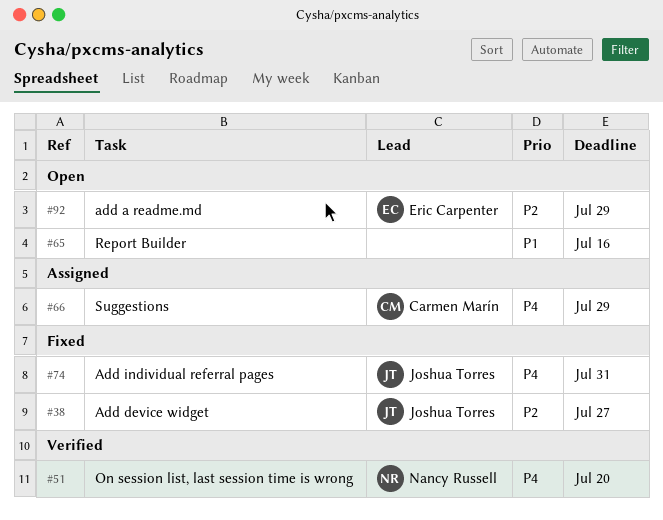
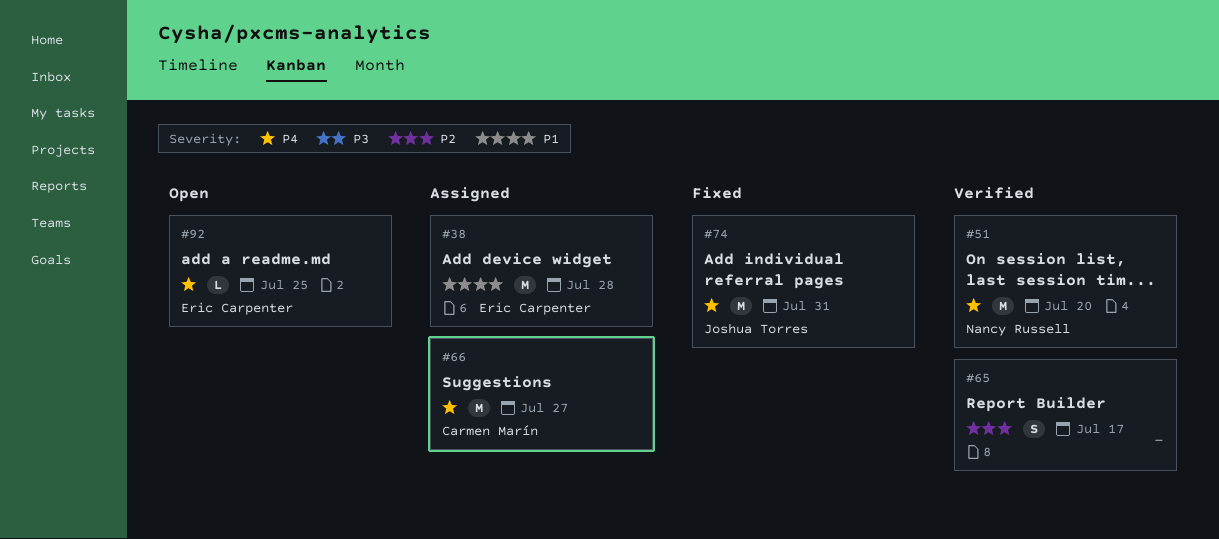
#38, status: Fixed -> Assigned
#38, owner: Joshua Torres -> Eric Carpenter
#38, priority: P2 -> P1
#38, due: Jul 27 -> Jul 28
#65, status: Open -> Verified
#65, priority: P1 -> P2
#65, due: Jul 16 -> Jul 17
#66, due: Jul 29 -> Jul 27
#92, priority: P2 -> P4
#92, due: Jul 29 -> Jul 25

